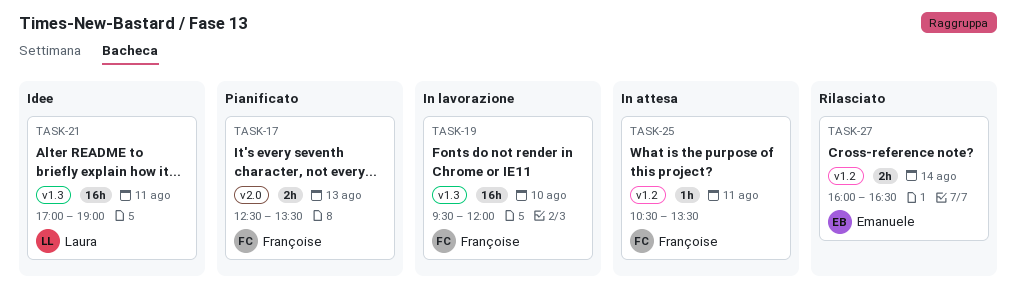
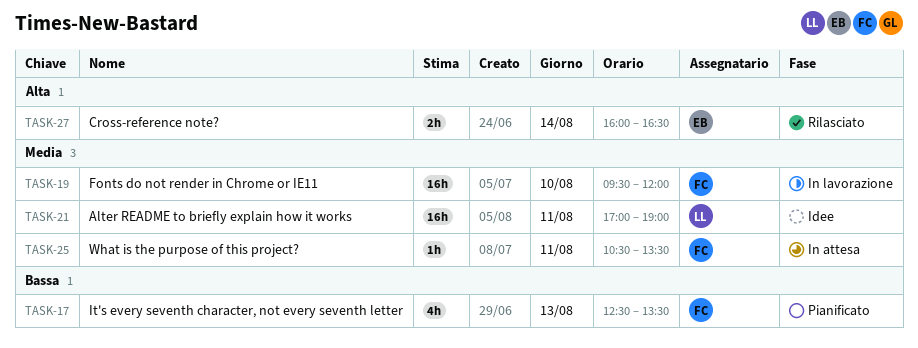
TASK-17, estimate: 2h -> 4h

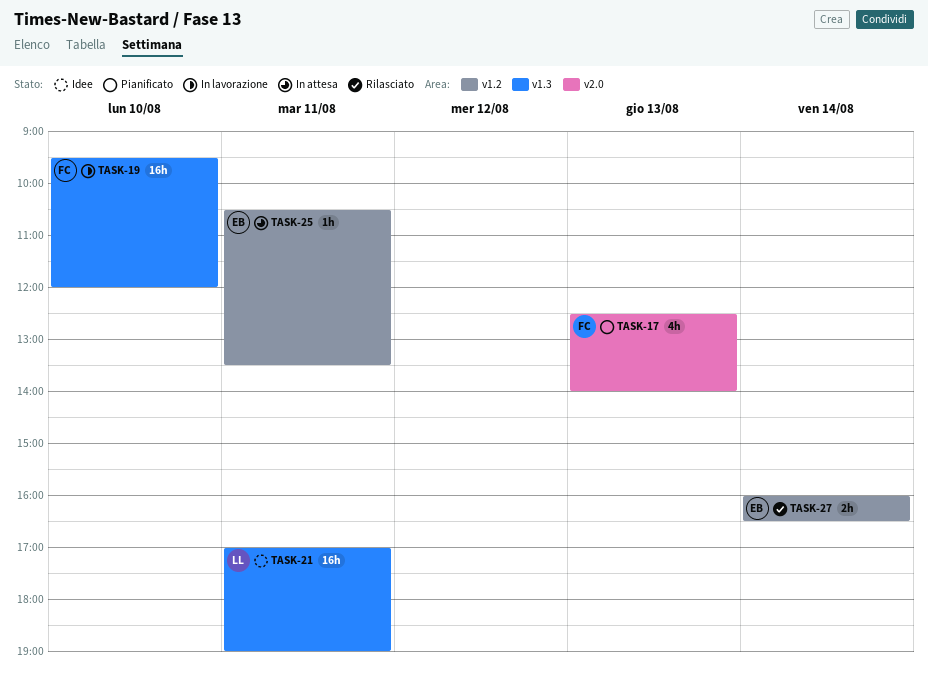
TASK-17, ends: 13:30 -> 14:00
TASK-25, owner: FC -> EB

